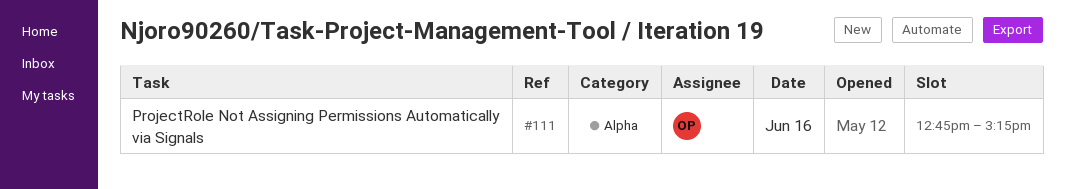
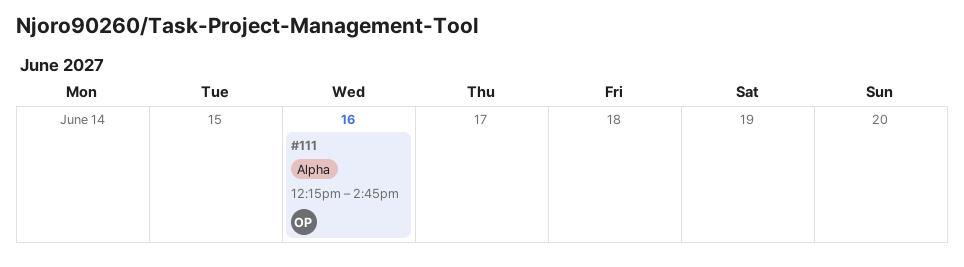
#111, begins: 12:45 -> 12:15
#111, ends: 15:15 -> 14:45

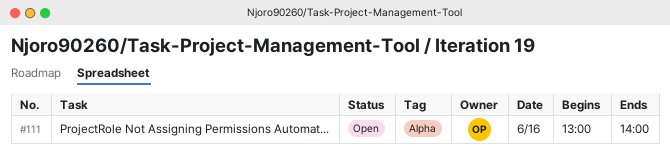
#111, begins: 12:15 -> 13:00
#111, ends: 14:45 -> 14:00

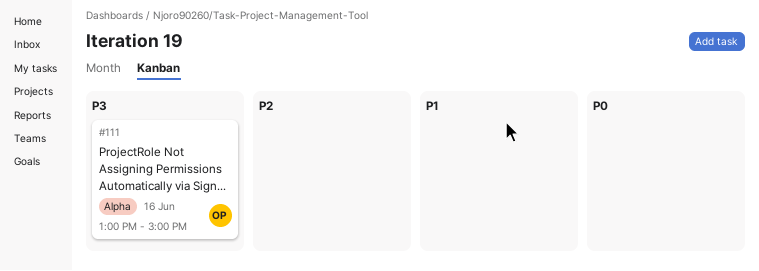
#111, ends: 14:00 -> 15:00

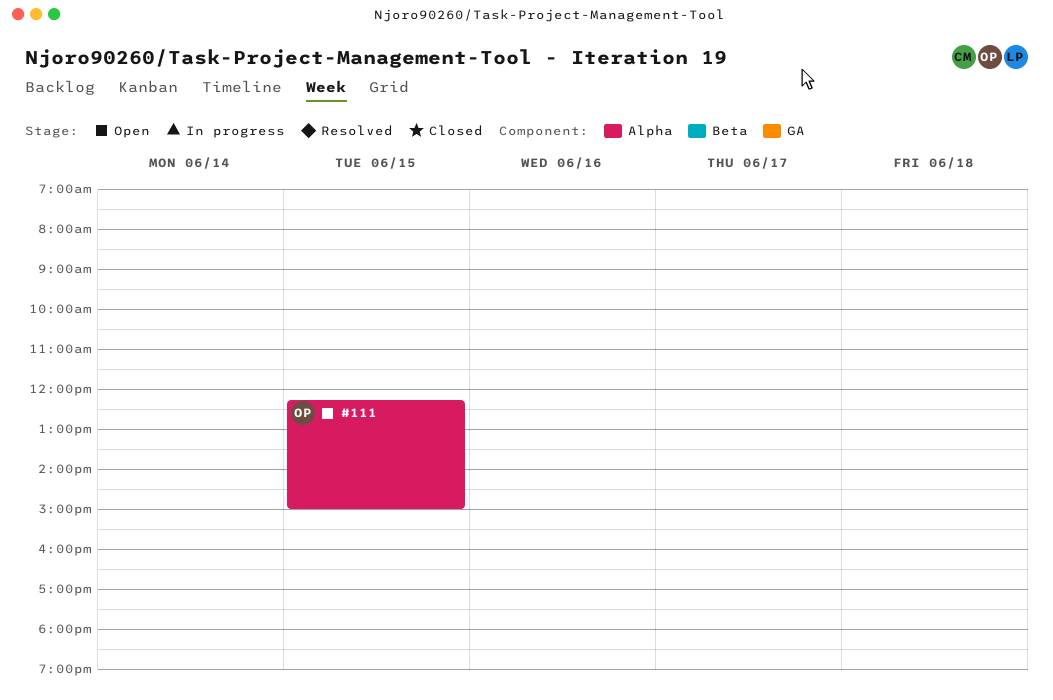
#111, day: Jun 16 -> Jun 15
#111, begins: 13:00 -> 12:15

